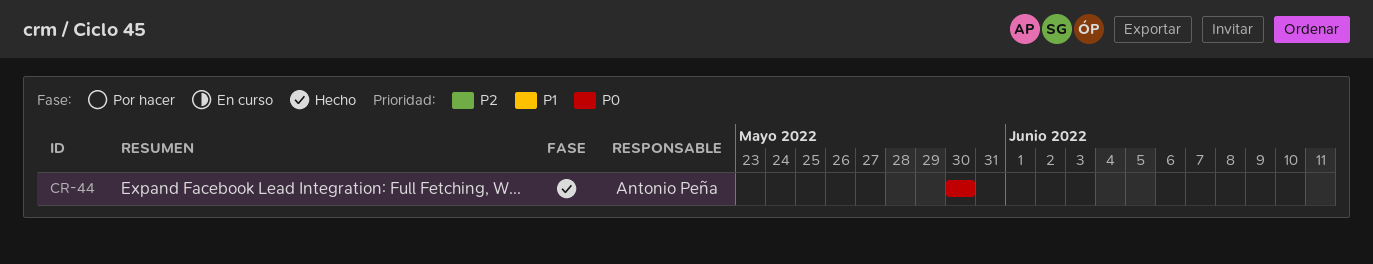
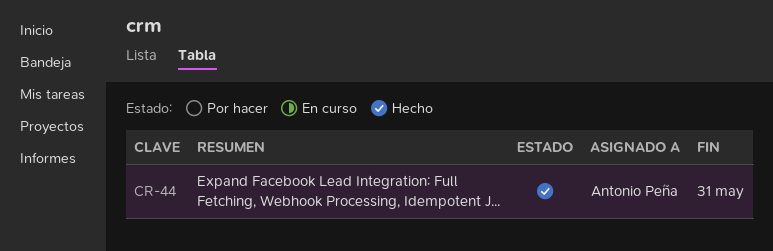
CR-44, due: May 30 -> May 31

